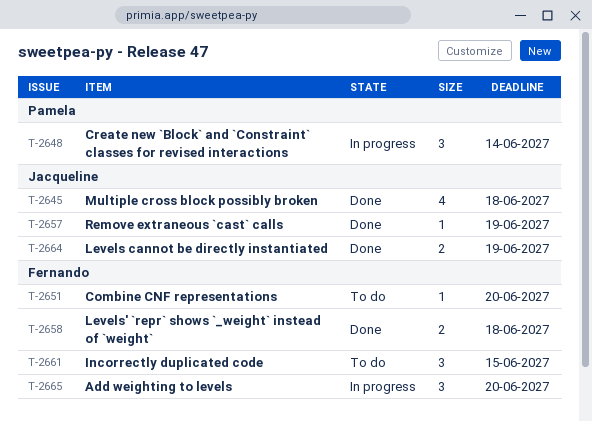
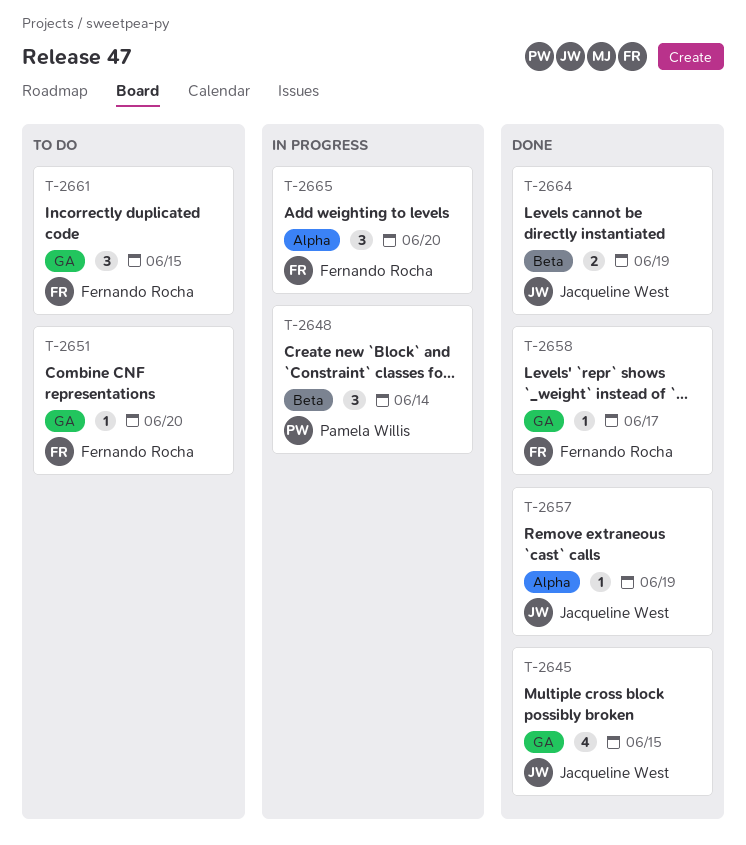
T-2645, due: Jun 18 -> Jun 15
T-2658, estimate: 2 -> 1
T-2658, due: Jun 18 -> Jun 17

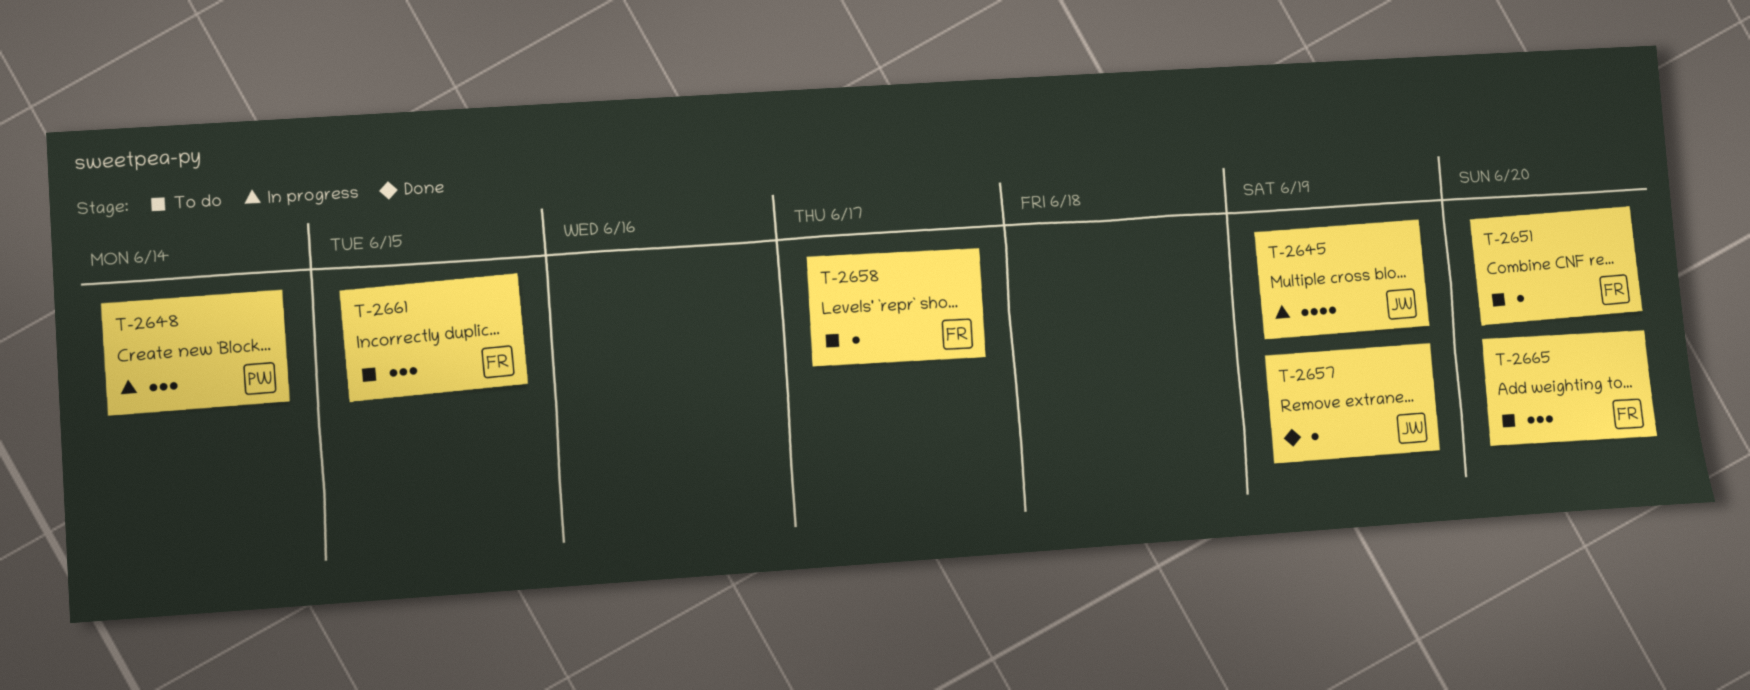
T-2645, status: Done -> In progress
T-2645, due: Jun 15 -> Jun 19
T-2658, status: Done -> To do
T-2664: present -> none
T-2665, status: In progress -> To do

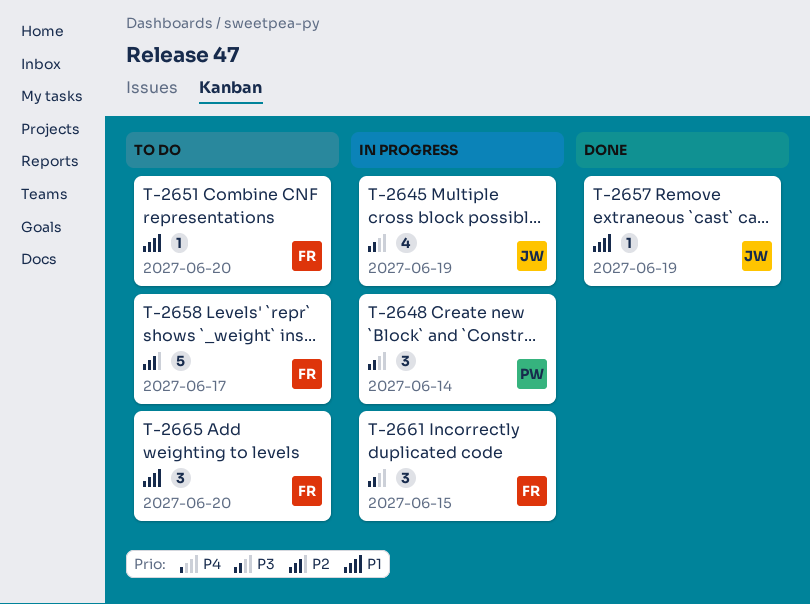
T-2658, estimate: 1 -> 5
T-2661, status: To do -> In progress

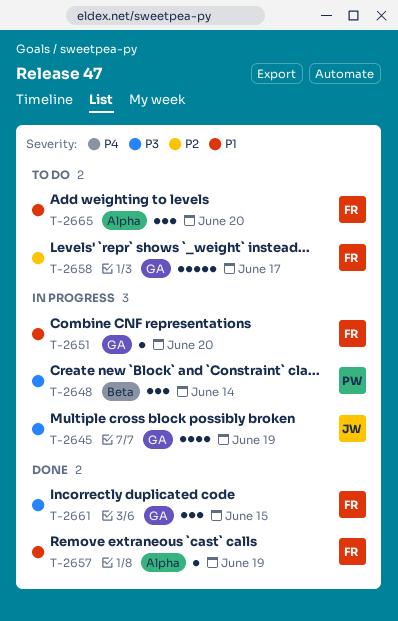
T-2651, status: To do -> In progress
T-2657, owner: JW -> FR
T-2661, status: In progress -> Done

